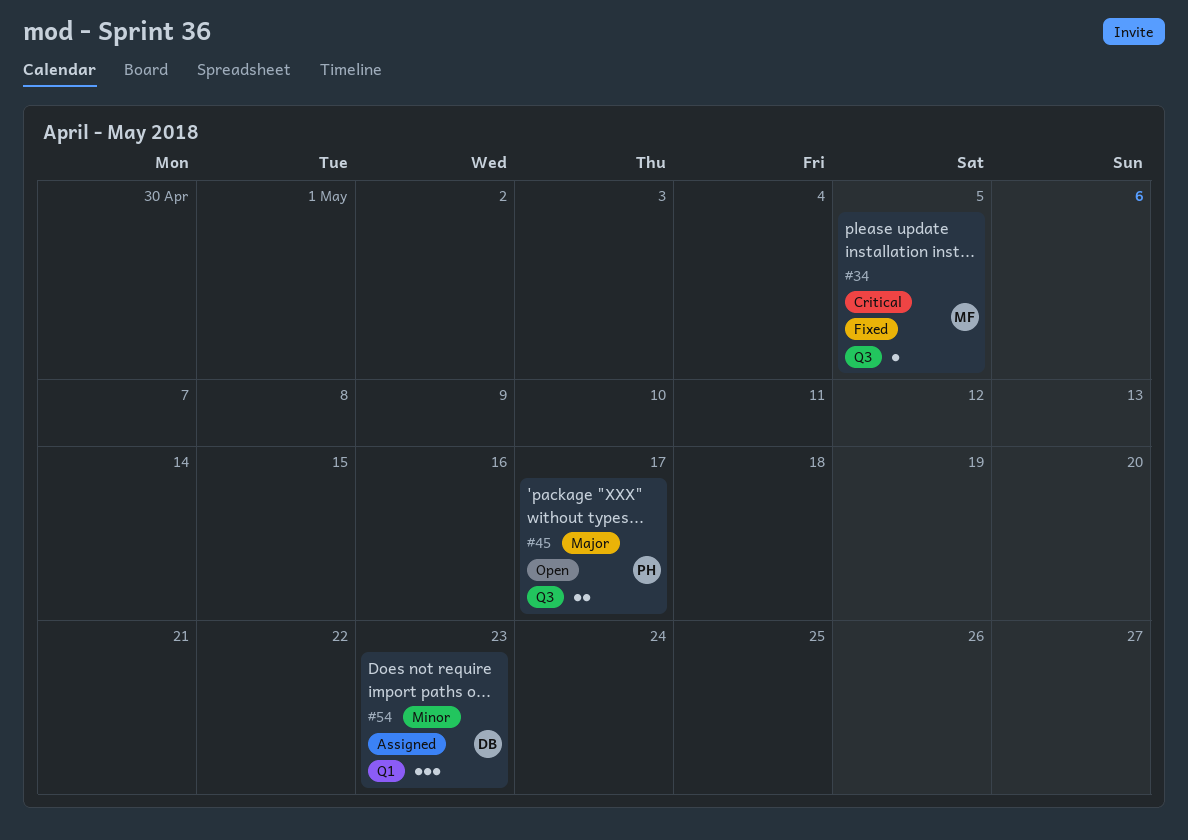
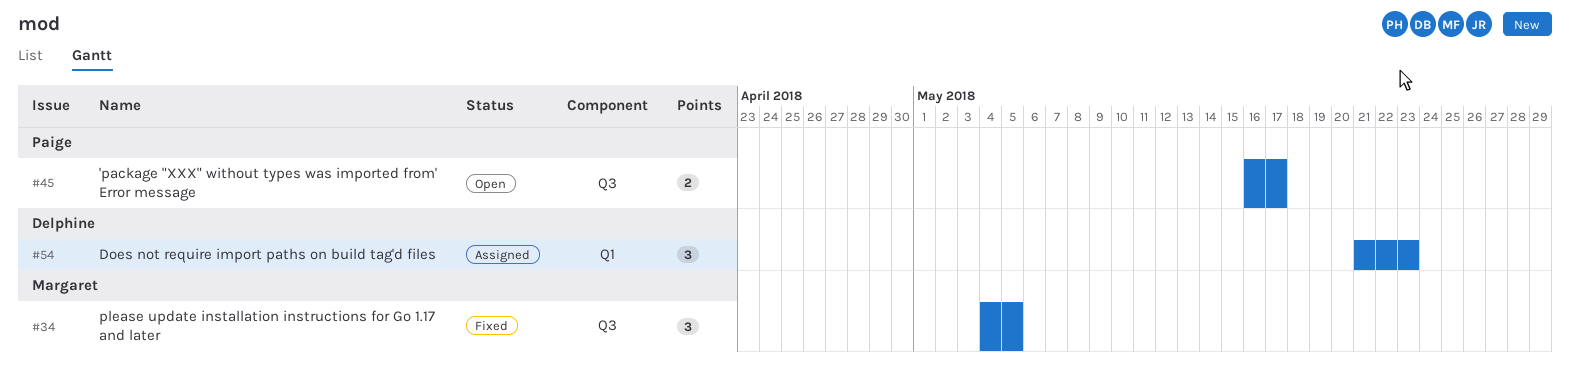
#34, estimate: 1 -> 3

